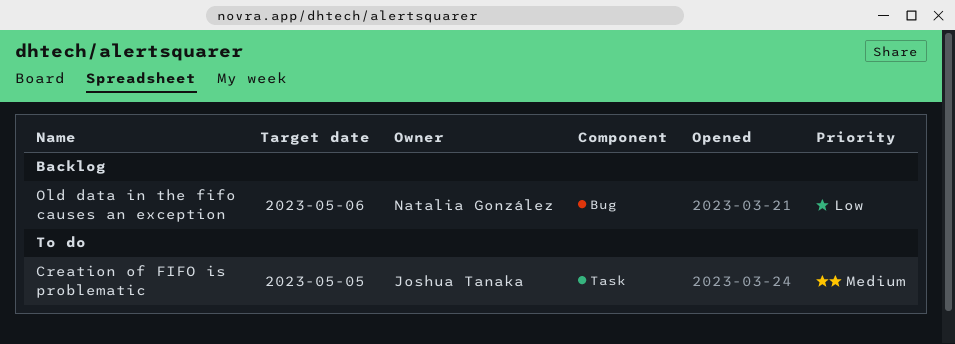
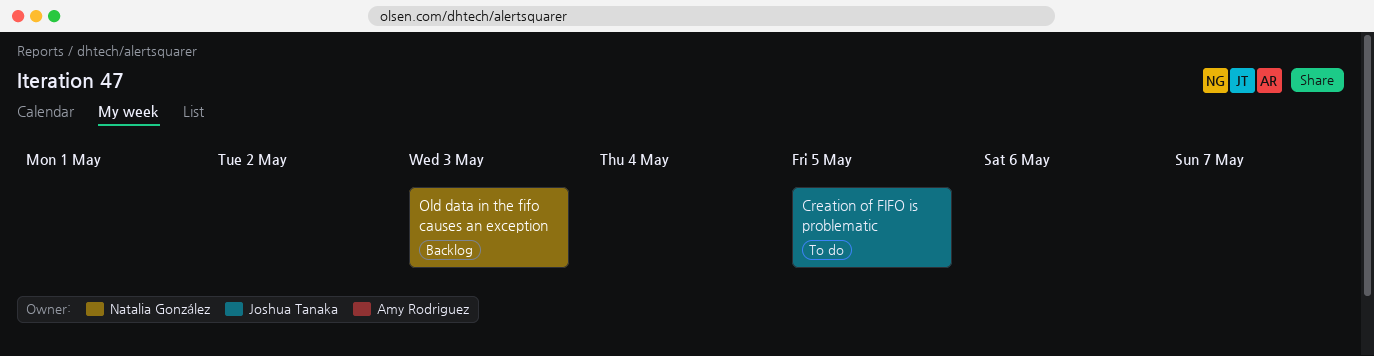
Old data in the fifo causes an exception, due: May 6 -> May 3

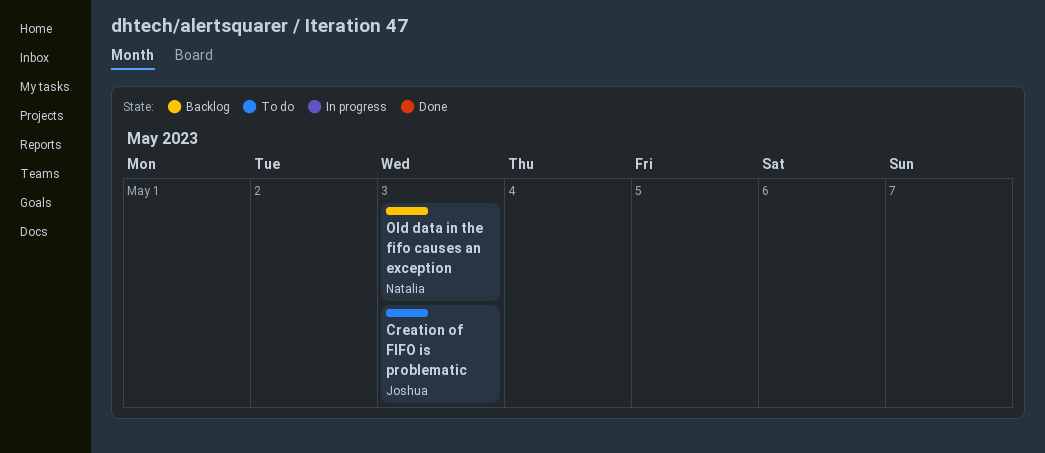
Creation of FIFO is problematic, due: May 5 -> May 3

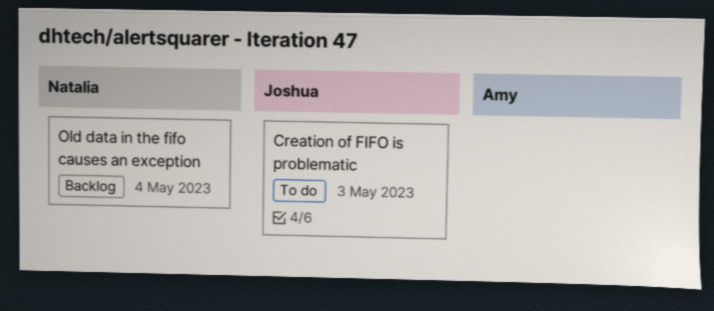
Old data in the fifo causes an exception, due: May 3 -> May 4

